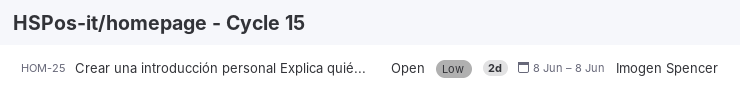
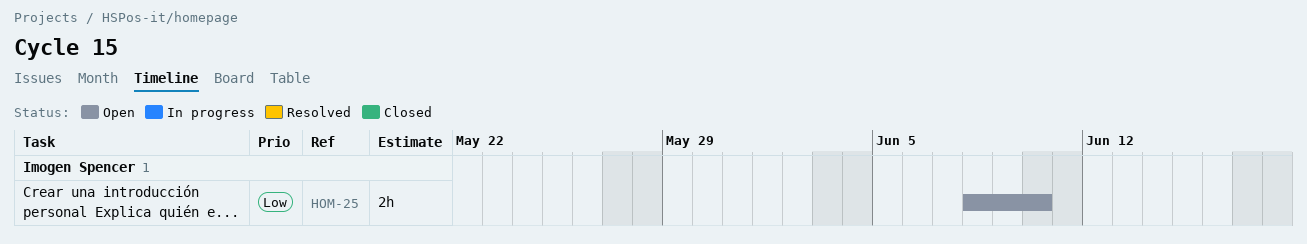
HOM-25, estimate: 2d -> 2h
HOM-25, due: Jun 8 -> Jun 10

